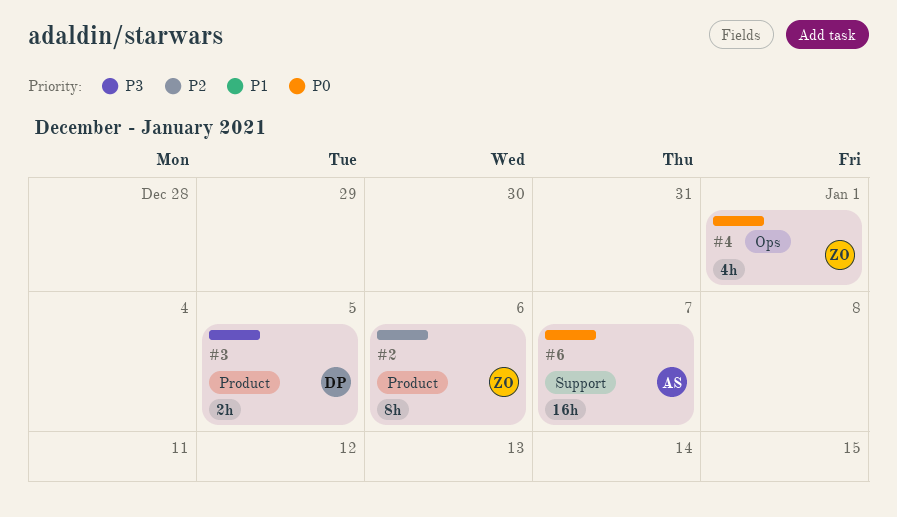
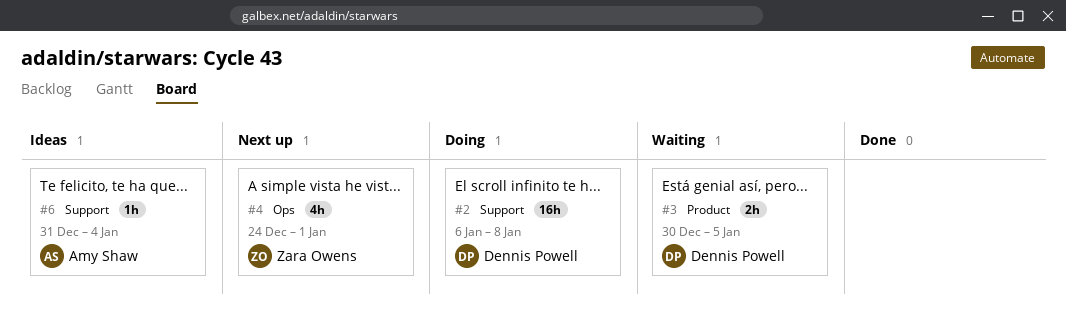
#2, owner: Zara Owens -> Dennis Powell
#2, label: Product -> Support
#2, estimate: 8h -> 16h
#2, due: Jan 6 -> Jan 8
#6, estimate: 16h -> 1h
#6, due: Jan 7 -> Jan 4

